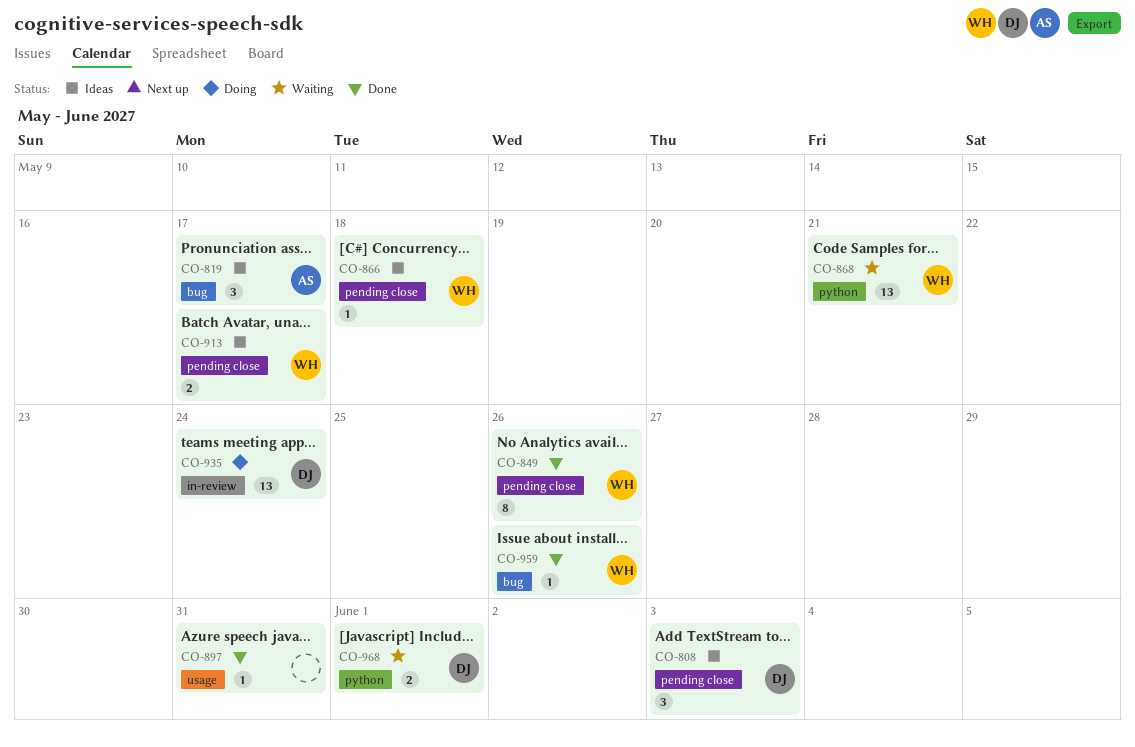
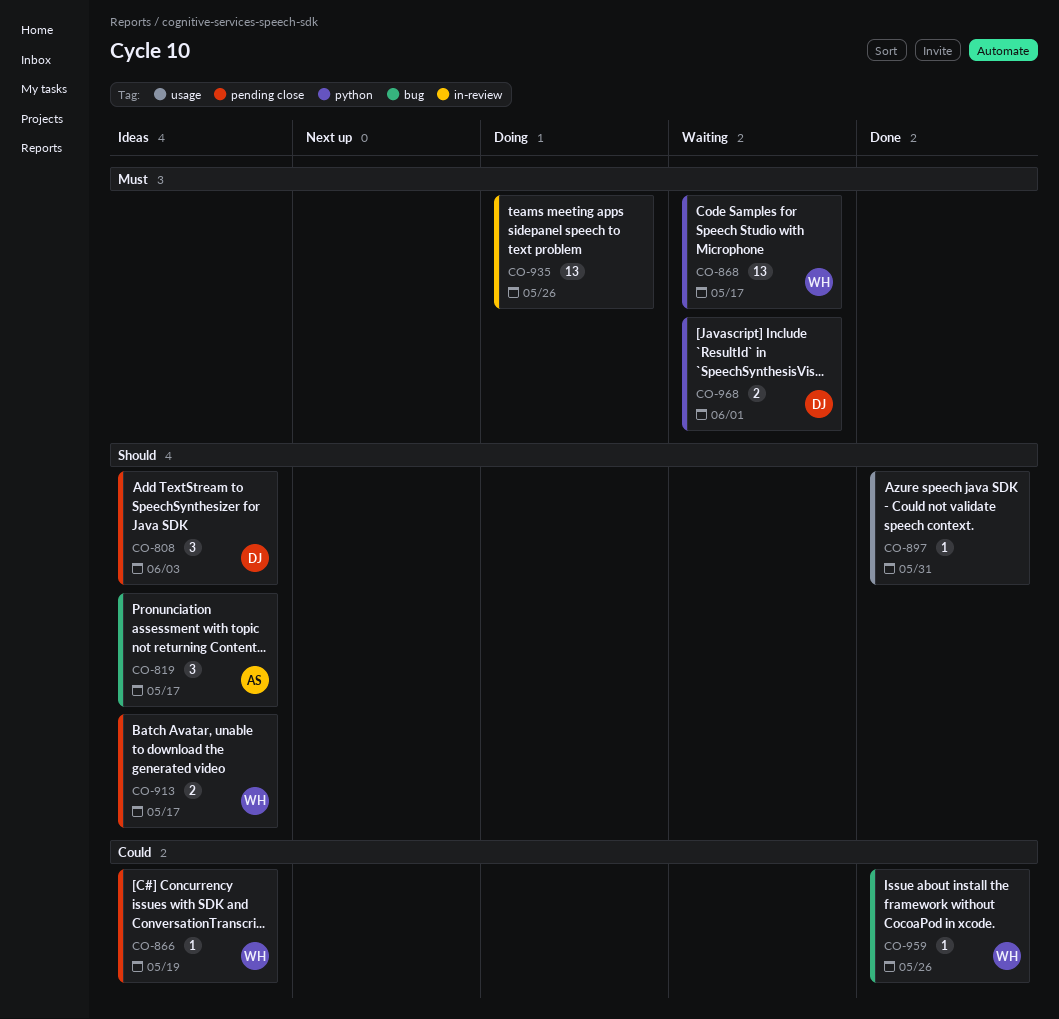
CO-849: present -> none
CO-866, due: May 18 -> May 19
CO-868, due: May 21 -> May 17
CO-935, owner: DJ -> none
CO-935, due: May 24 -> May 26

